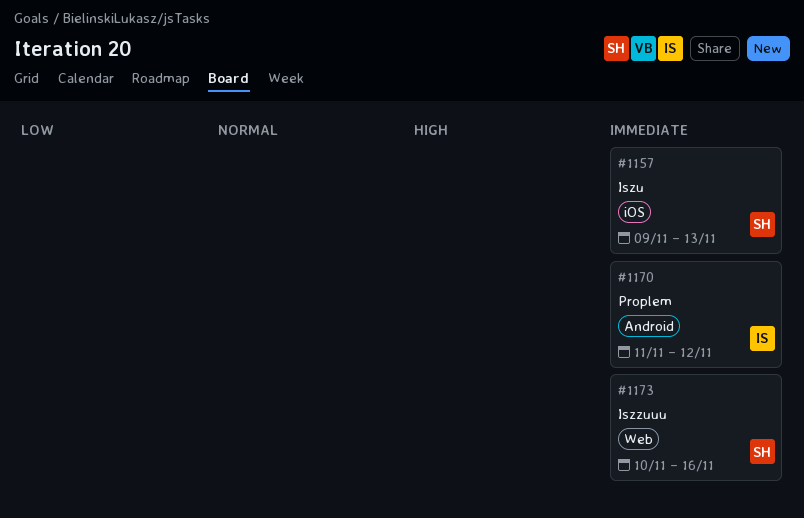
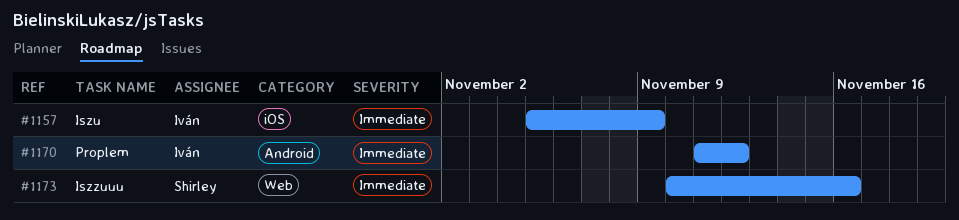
#1157, owner: Shirley -> Iván
#1157, start: Nov 9 -> Nov 5
#1157, due: Nov 13 -> Nov 9

